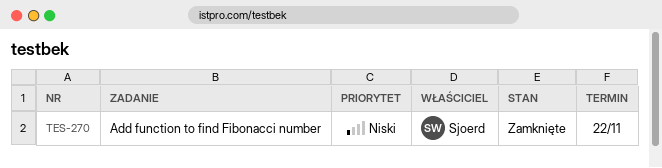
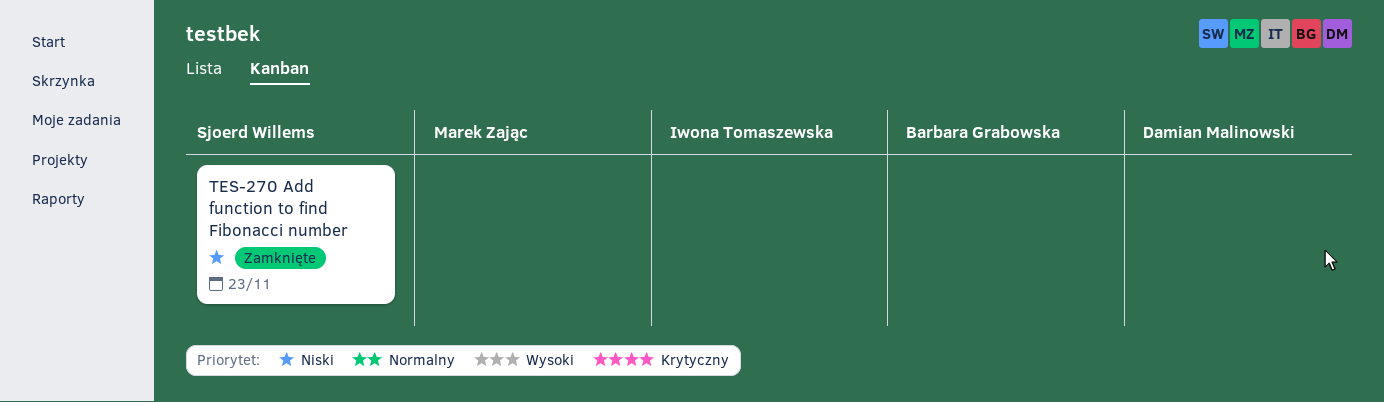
TES-270, due: Nov 22 -> Nov 23

